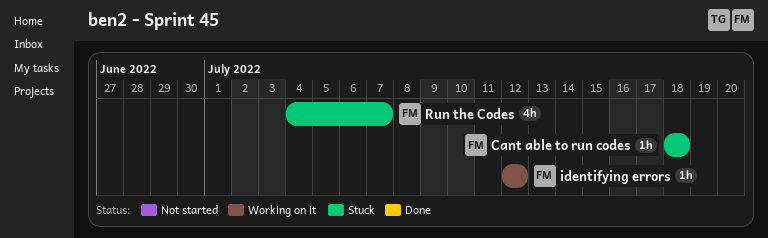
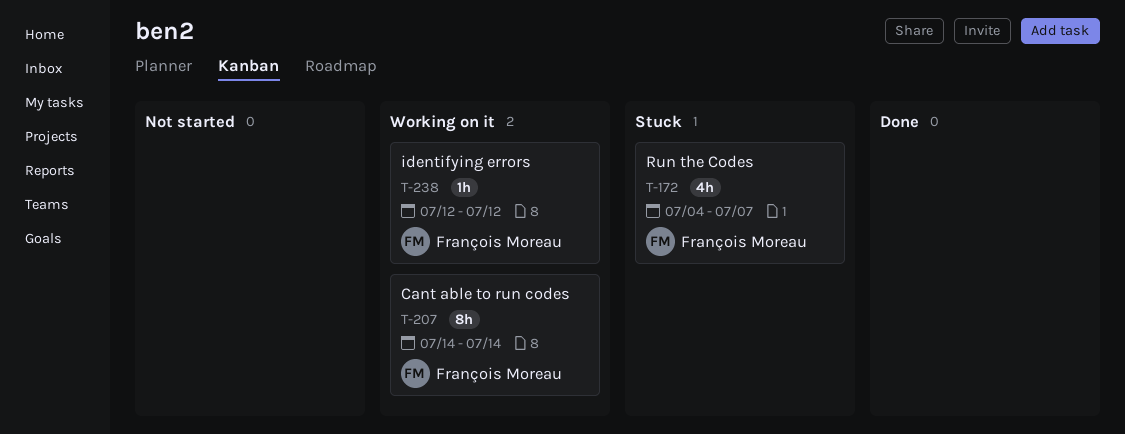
Cant able to run codes, status: Stuck -> Working on it
Cant able to run codes, estimate: 1h -> 8h
Cant able to run codes, start: Jul 18 -> Jul 14
Cant able to run codes, due: Jul 18 -> Jul 14

